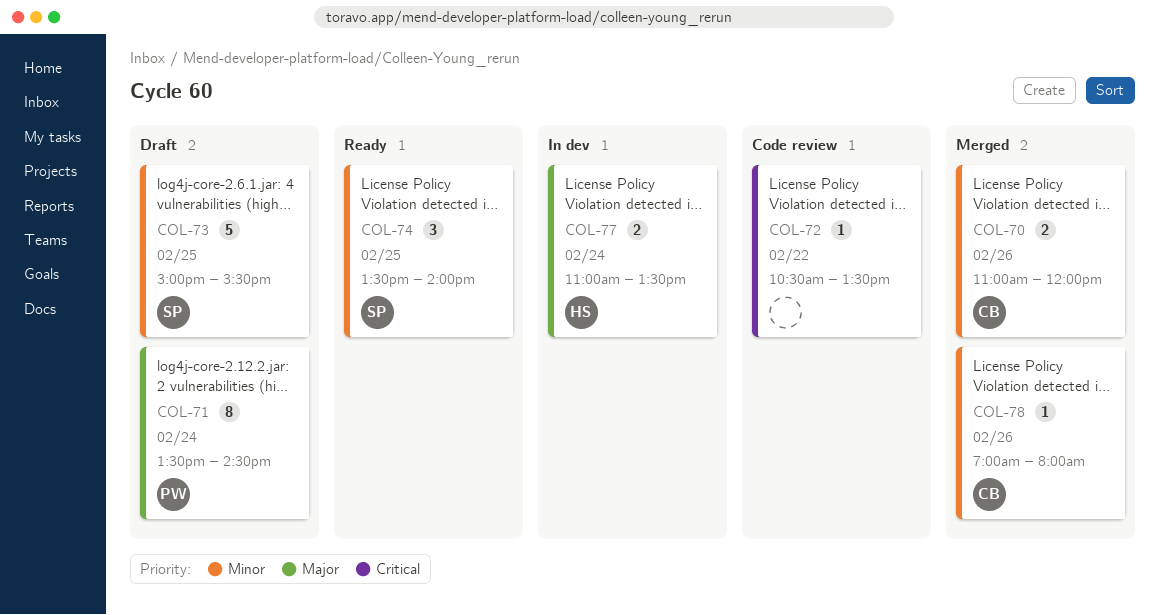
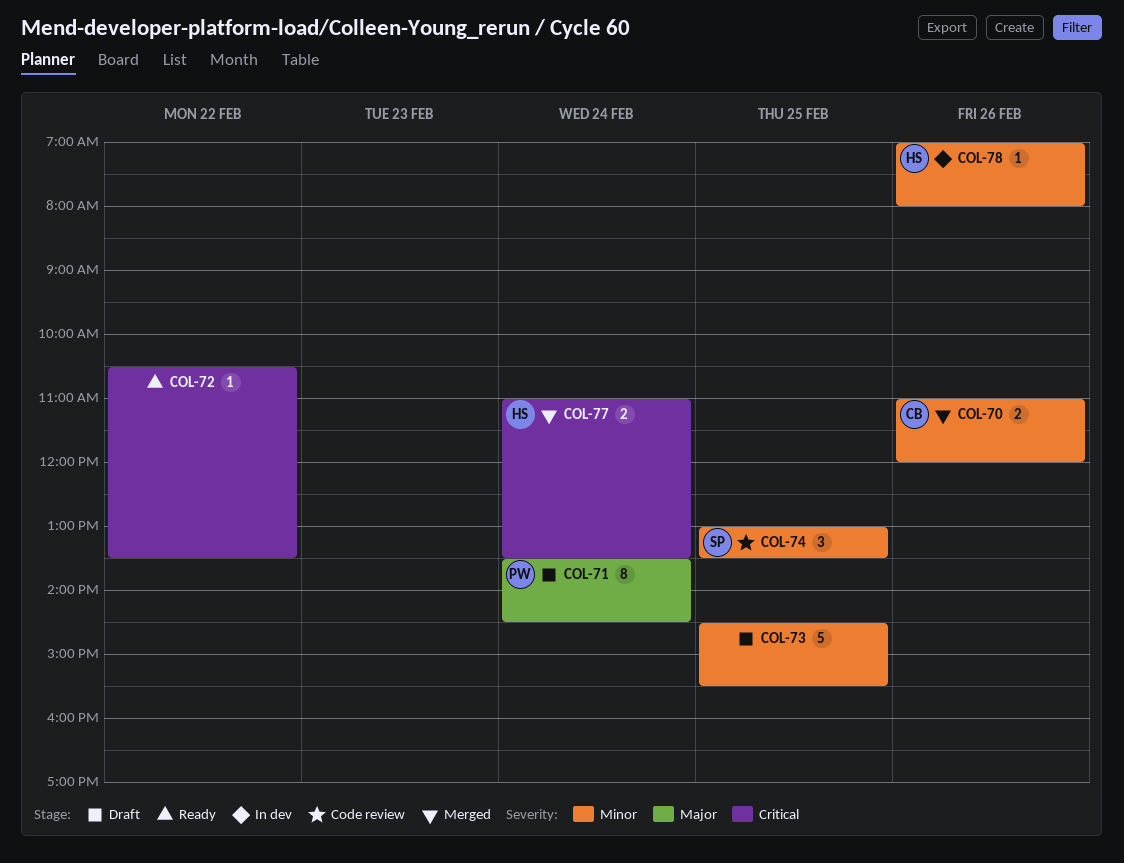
COL-72, status: Code review -> Ready
COL-73, owner: SP -> none
COL-73, begins: 15:00 -> 14:30
COL-74, status: Ready -> Code review
COL-74, begins: 13:30 -> 13:00
COL-74, ends: 14:00 -> 13:30
COL-77, status: In dev -> Merged
COL-77, priority: Major -> Critical
COL-78, status: Merged -> In dev
COL-78, owner: CB -> HS

